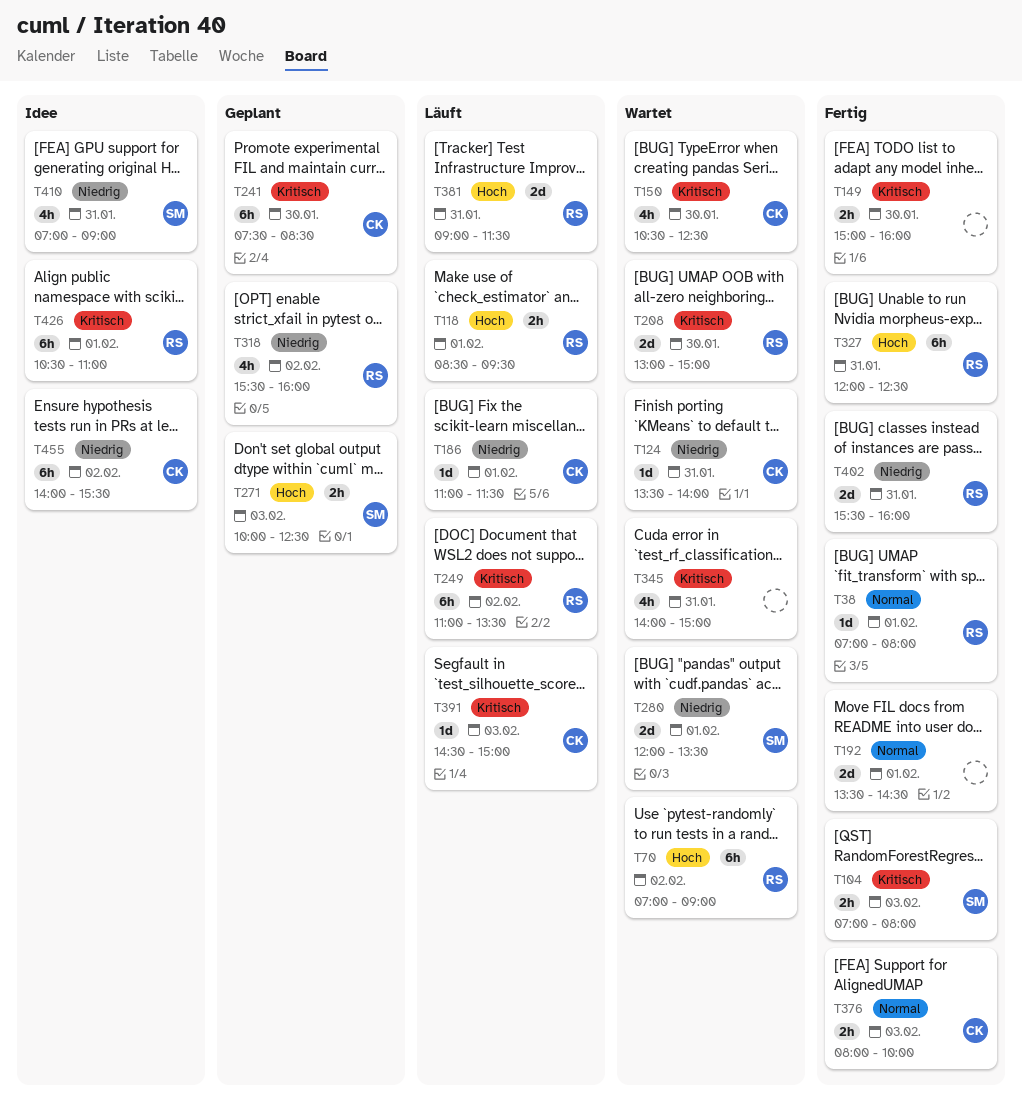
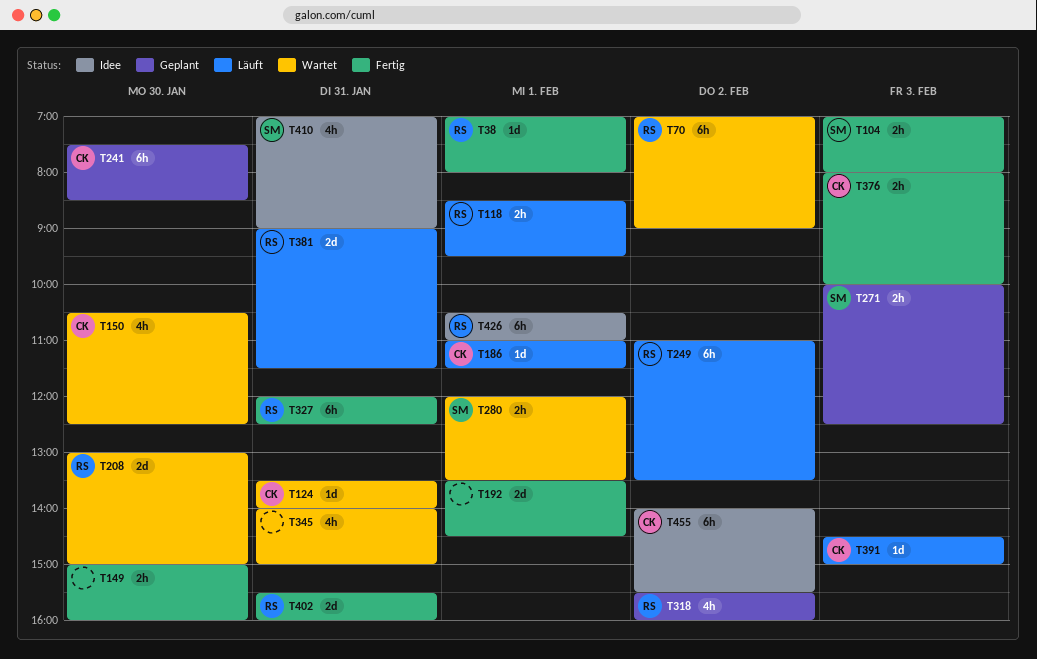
T280, estimate: 2d -> 2h

